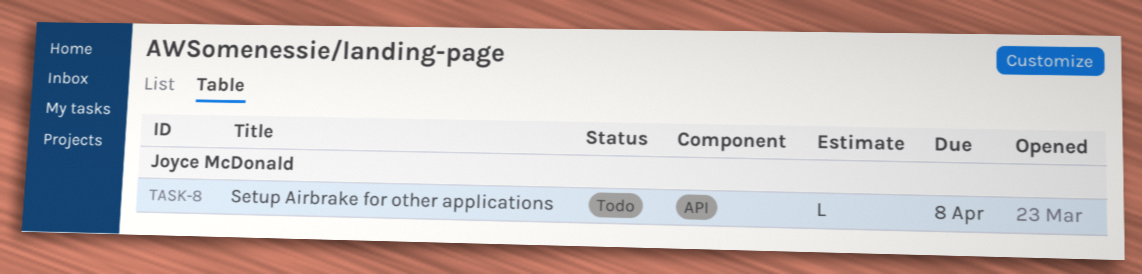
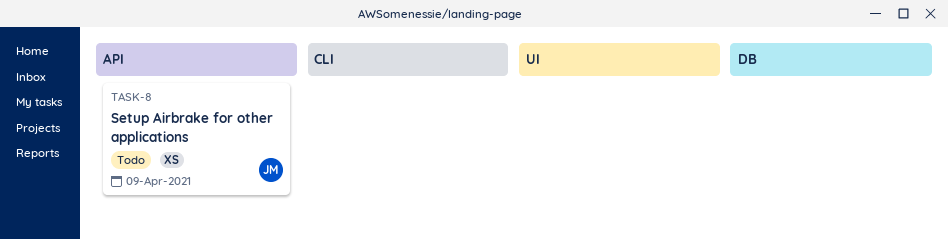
TASK-8, estimate: L -> XS
TASK-8, due: Apr 8 -> Apr 9

